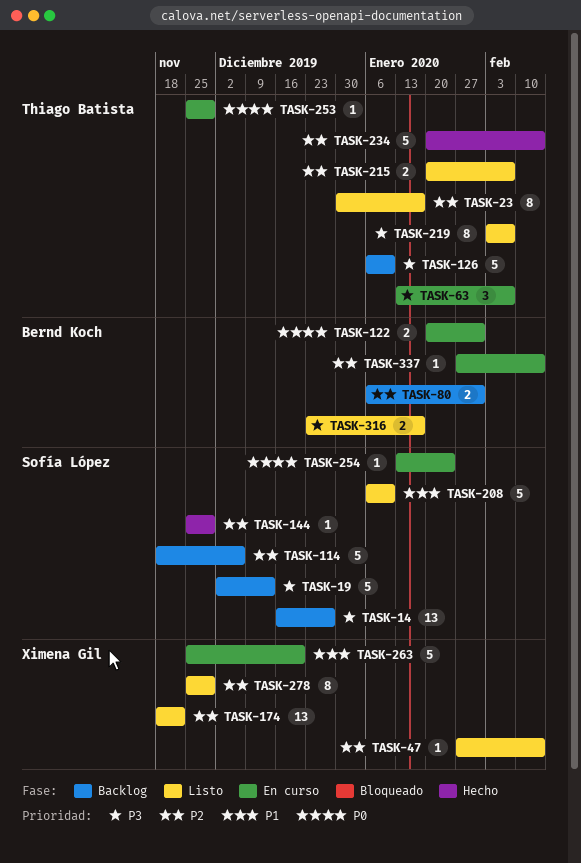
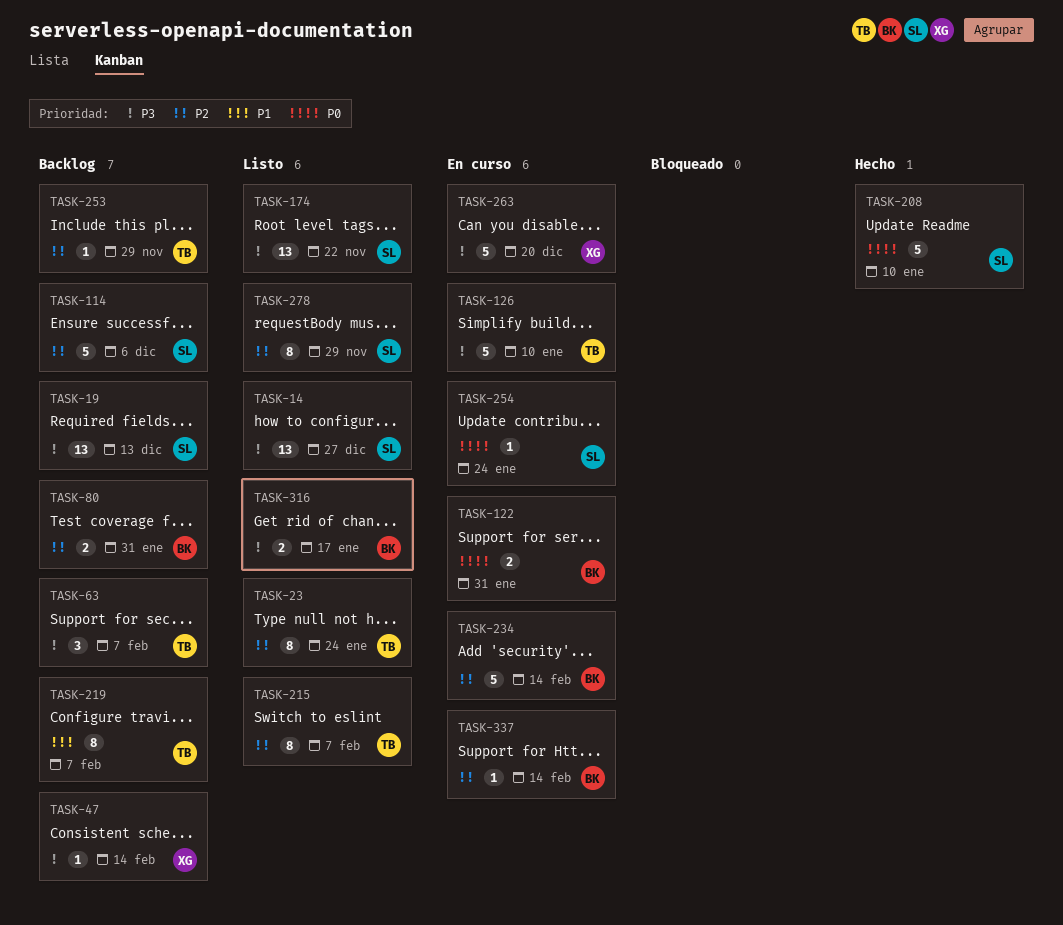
TASK-14, status: Backlog -> Listo
TASK-19, estimate: 5 -> 13
TASK-23, due: Jan 17 -> Jan 24
TASK-47, status: Listo -> Backlog
TASK-47, priority: P2 -> P3
TASK-63, status: En curso -> Backlog
TASK-126, status: Backlog -> En curso
TASK-144: present -> none
TASK-174, owner: Ximena Gil -> Sofía López
TASK-174, priority: P2 -> P3
TASK-208, status: Listo -> Hecho
TASK-208, priority: P1 -> P0
TASK-215, estimate: 2 -> 8
TASK-219, status: Listo -> Backlog
TASK-219, priority: P3 -> P1
TASK-234, status: Hecho -> En curso
TASK-234, owner: Thiago Batista -> Bernd Koch
TASK-253, status: En curso -> Backlog
TASK-253, priority: P0 -> P2
TASK-263, priority: P1 -> P3
TASK-278, owner: Ximena Gil -> Sofía López

